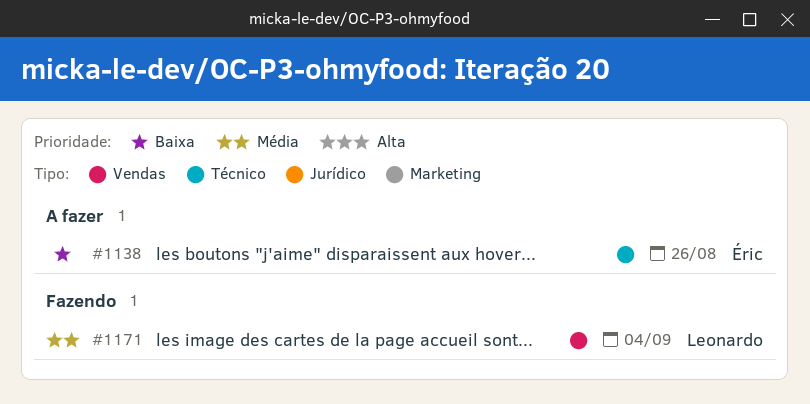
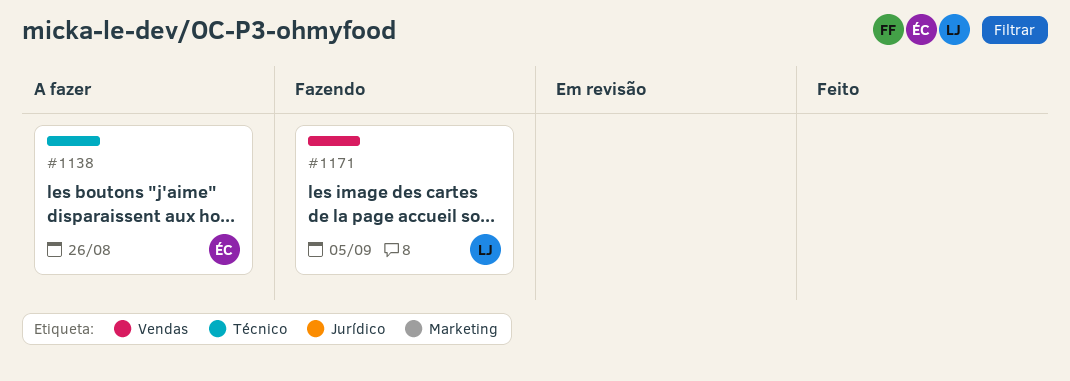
#1171, due: Sep 4 -> Sep 5

